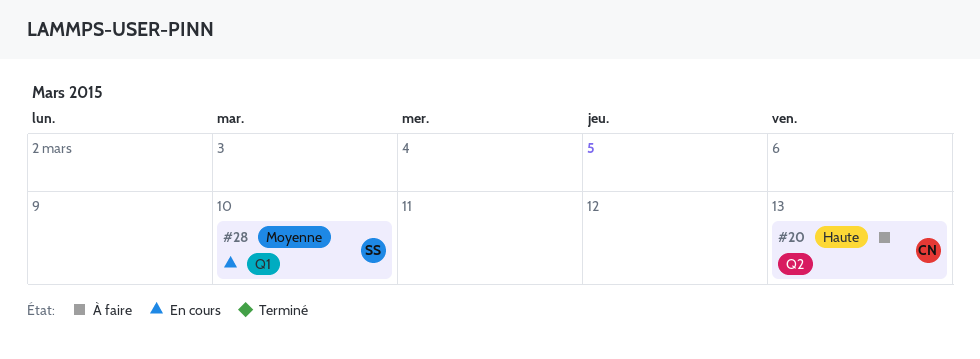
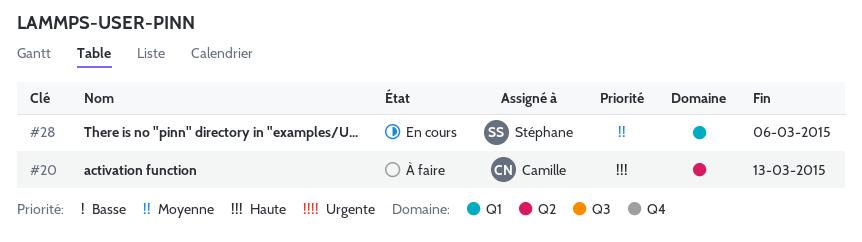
#28, due: Mar 10 -> Mar 6

